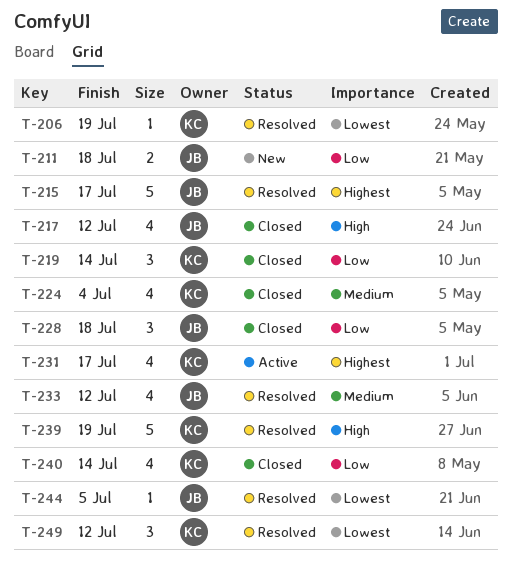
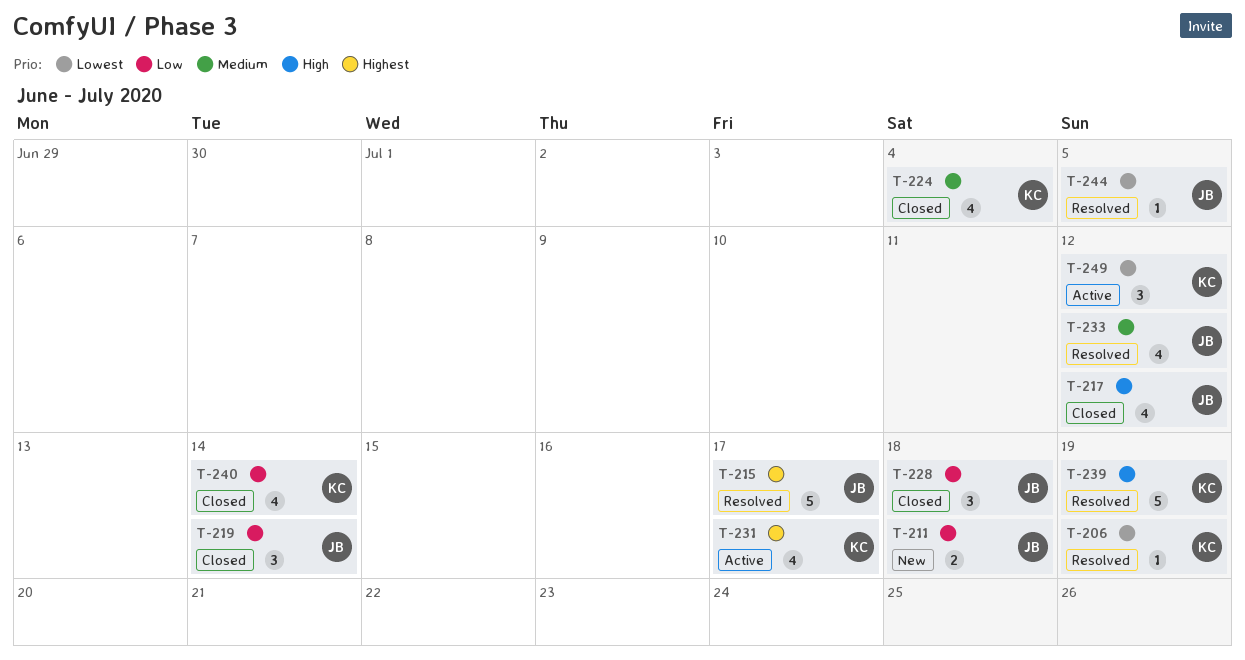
T-219, owner: KC -> JB
T-249, status: Resolved -> Active

